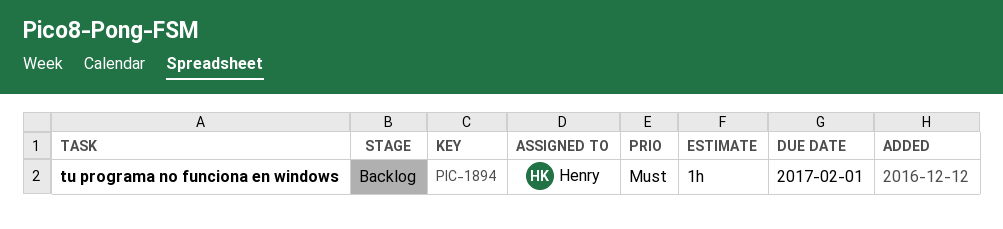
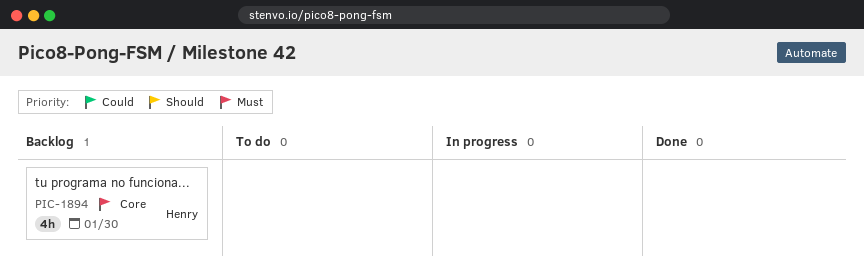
PIC-1894, estimate: 1h -> 4h
PIC-1894, due: Feb 1 -> Jan 30

